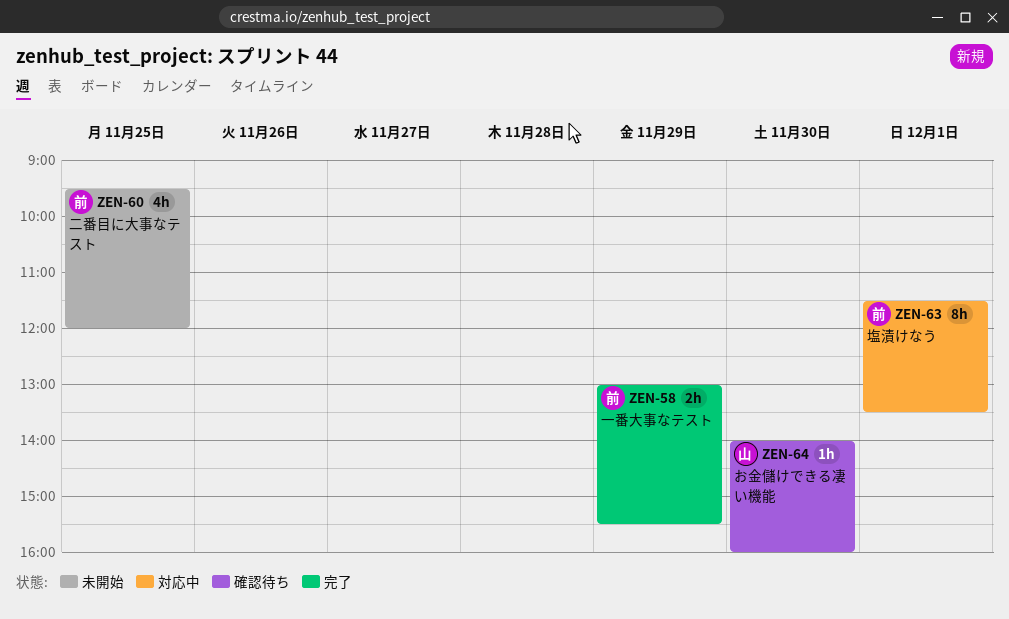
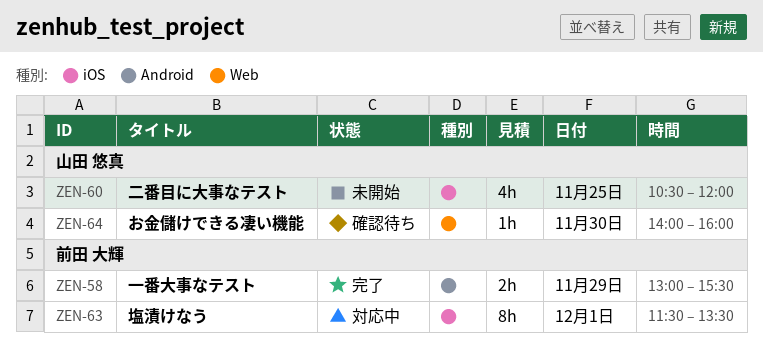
ZEN-60, owner: 前田 大輝 -> 山田 悠真
ZEN-60, begins: 09:30 -> 10:30

